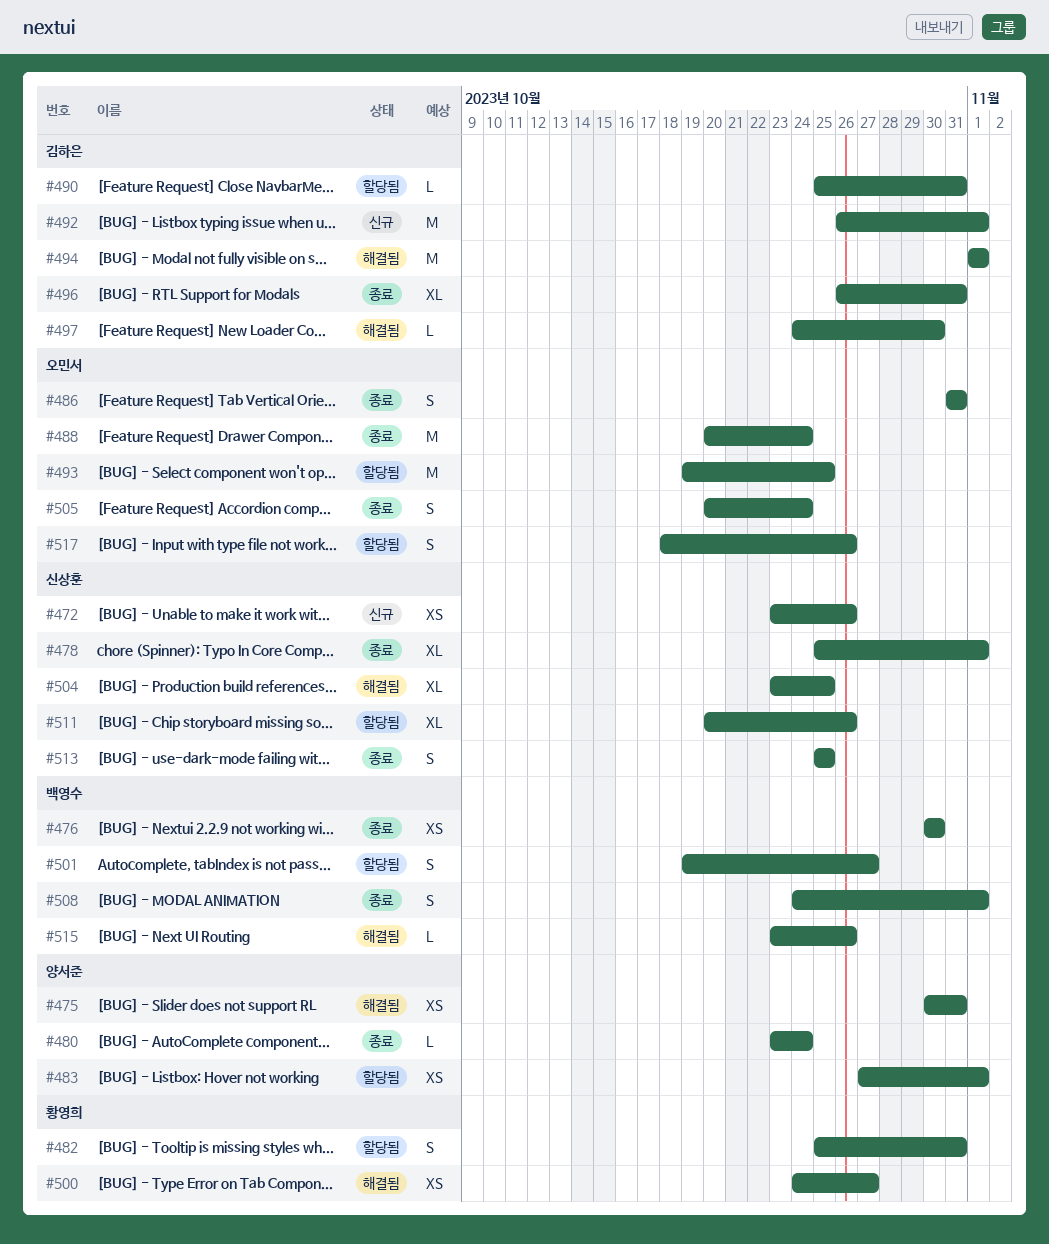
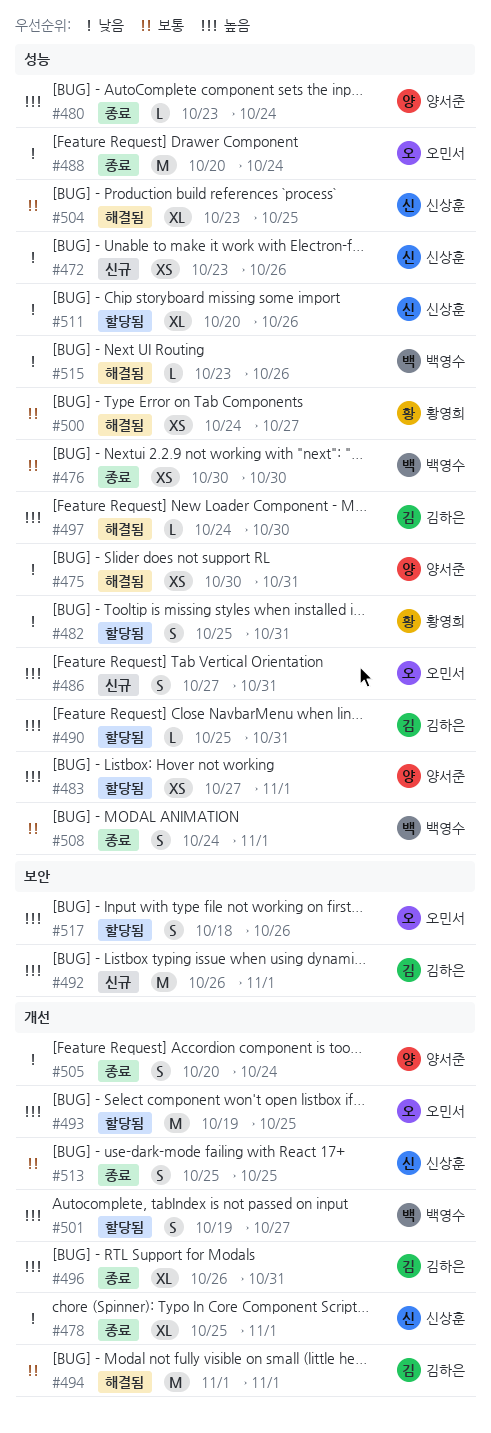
#486, status: 종료 -> 신규
#486, start: Oct 31 -> Oct 27
#505, owner: 오민서 -> 양서준

